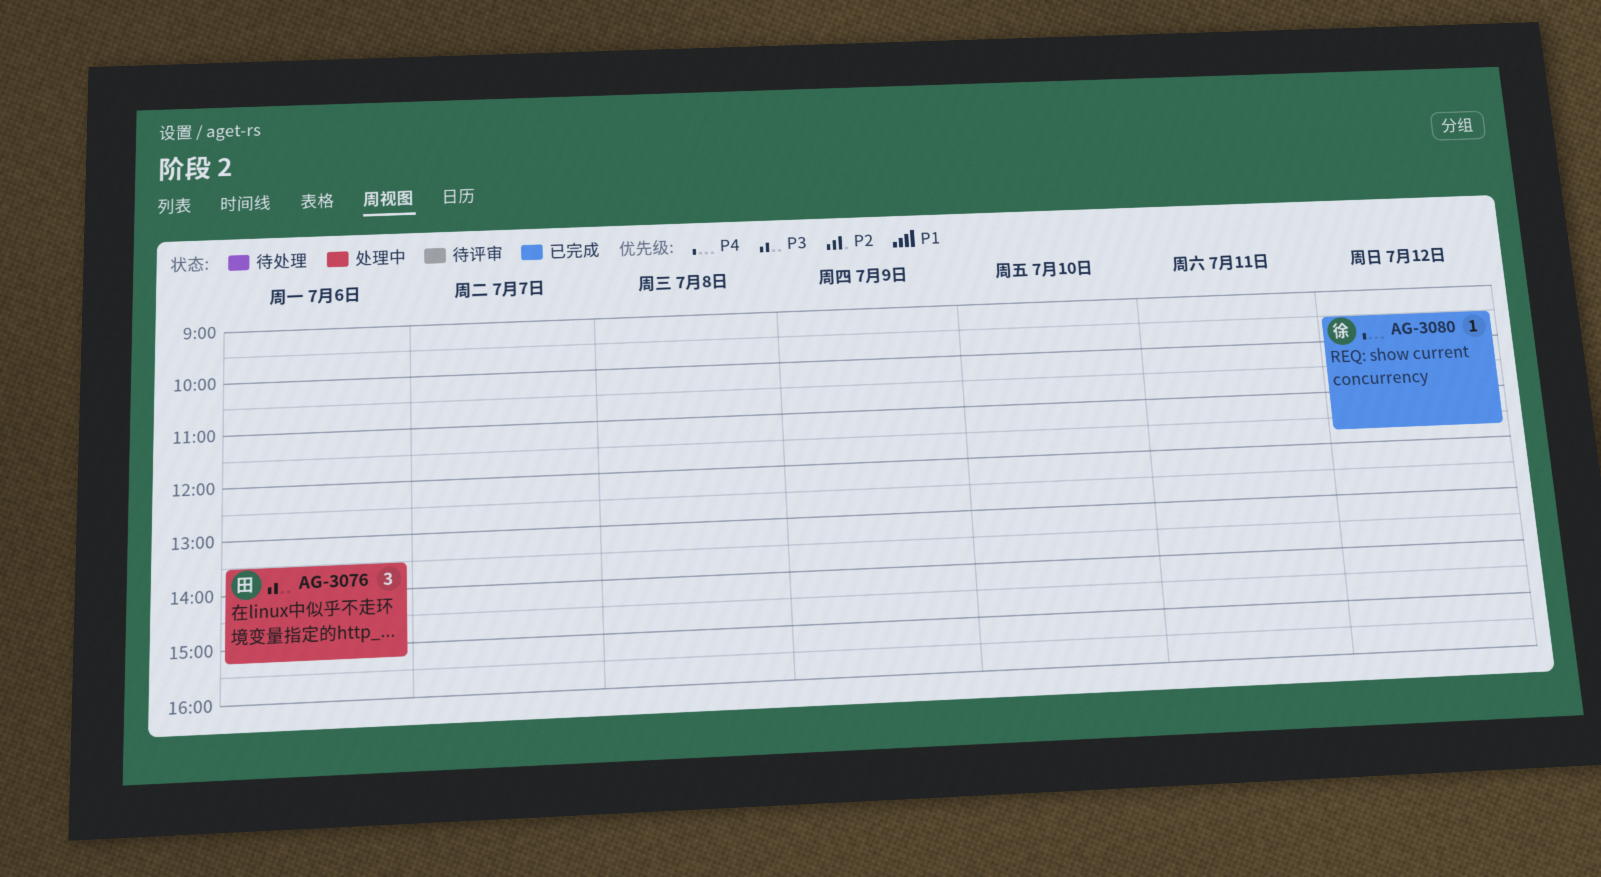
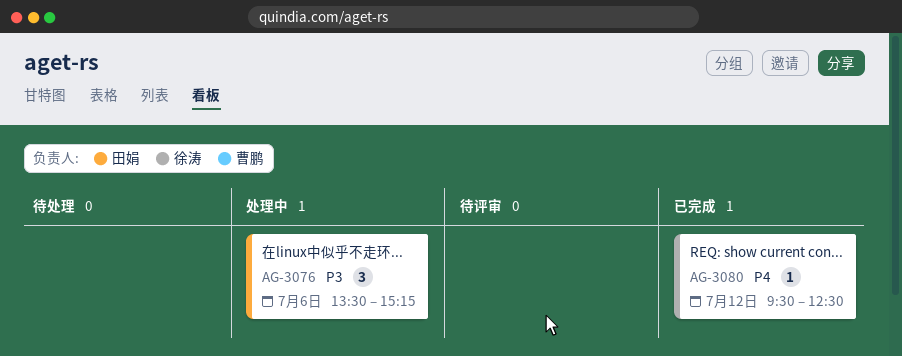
AG-3080, ends: 11:45 -> 12:30

